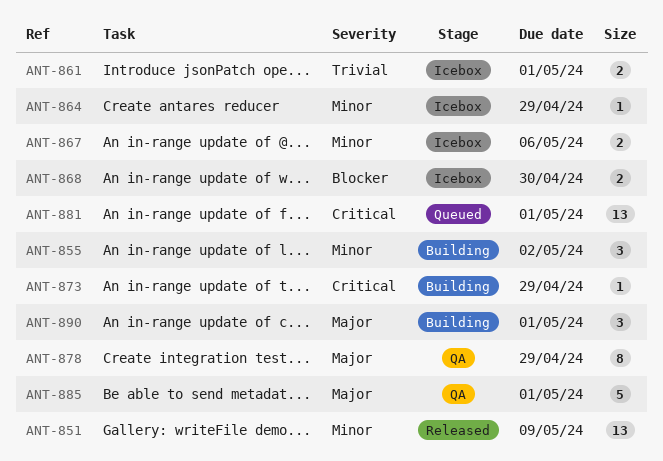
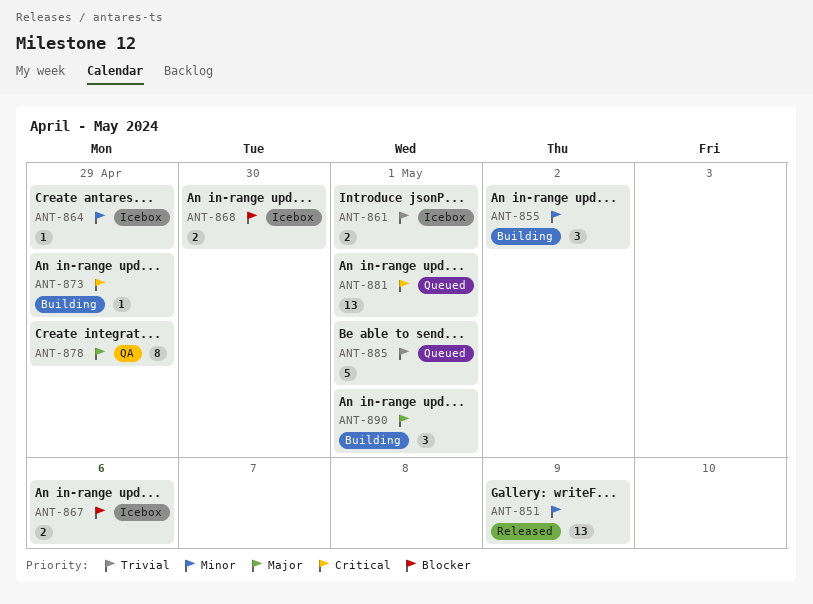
ANT-867, priority: Minor -> Blocker
ANT-885, status: QA -> Queued
ANT-885, priority: Major -> Trivial

